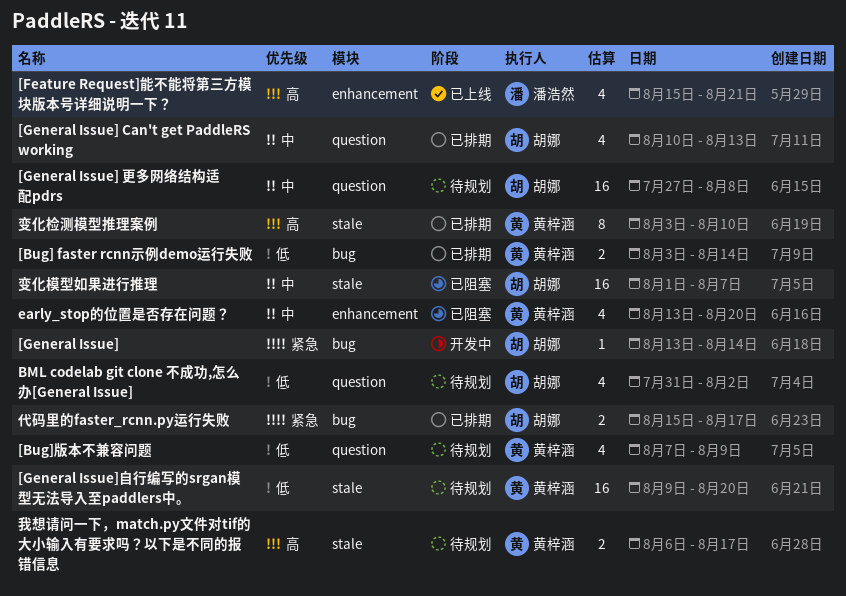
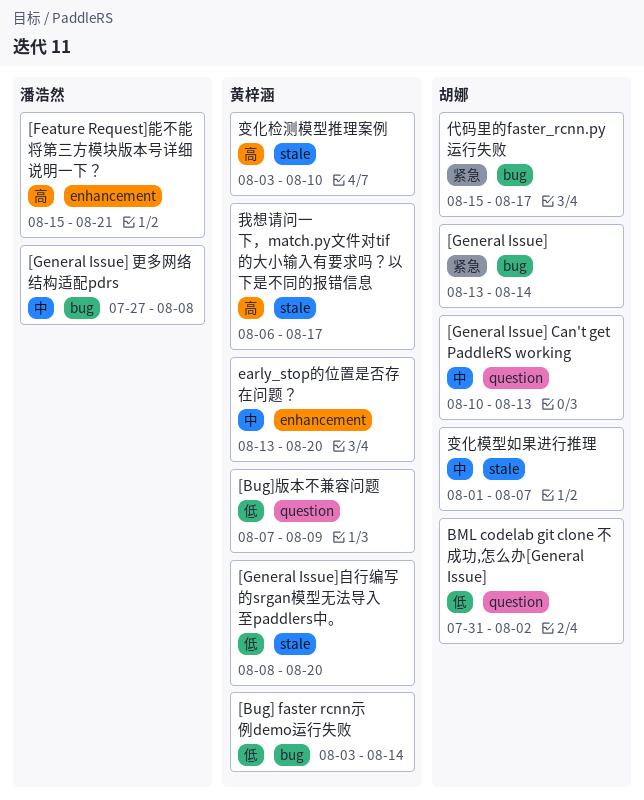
[General Issue] 更多网络结构适配pdrs, owner: 胡娜 -> 潘浩然
[General Issue] 更多网络结构适配pdrs, label: question -> bug
[General Issue]自行编写的srgan模型无法导入至paddlers中。, start: Aug 9 -> Aug 8

